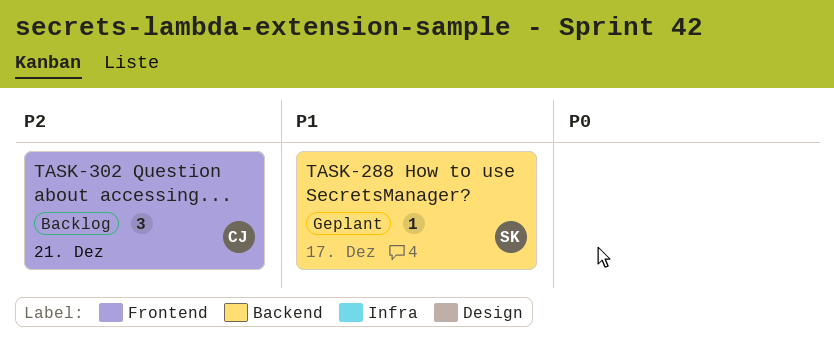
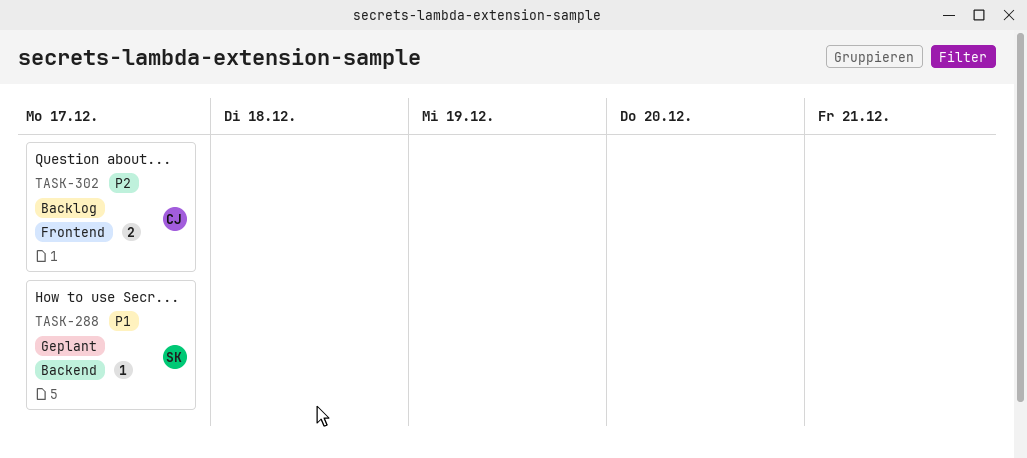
TASK-302, estimate: 3 -> 2
TASK-302, due: Dec 21 -> Dec 17

